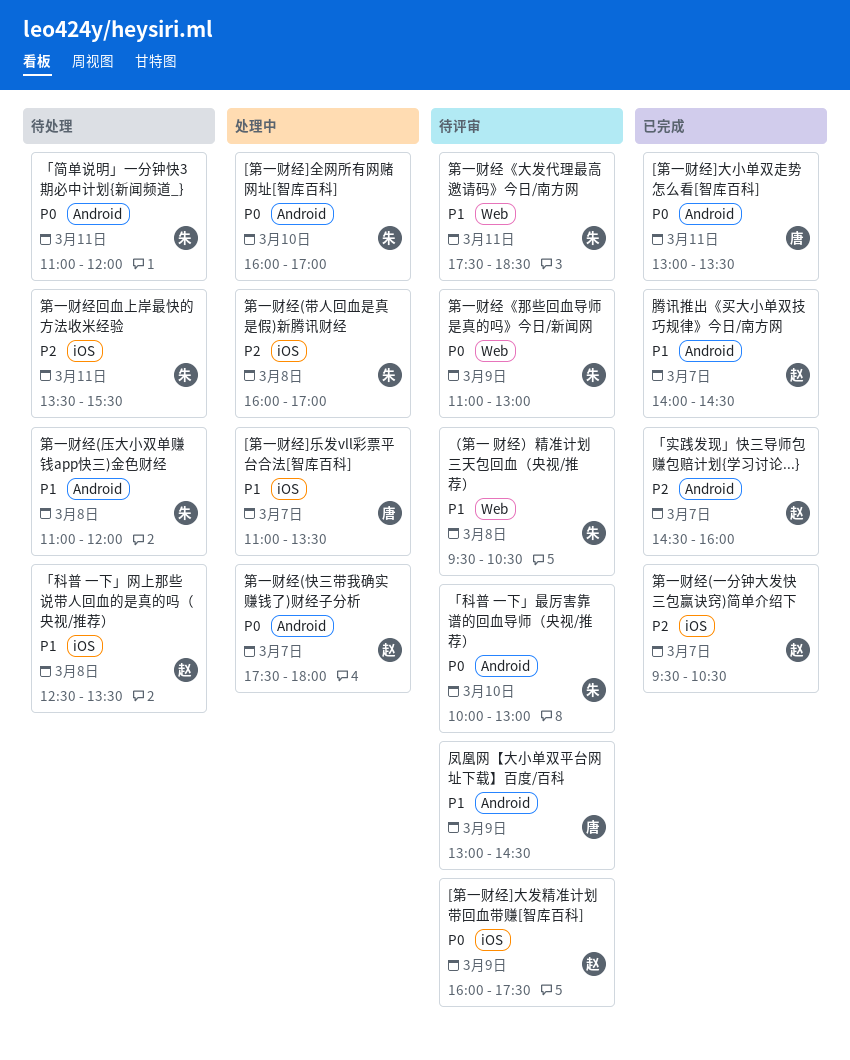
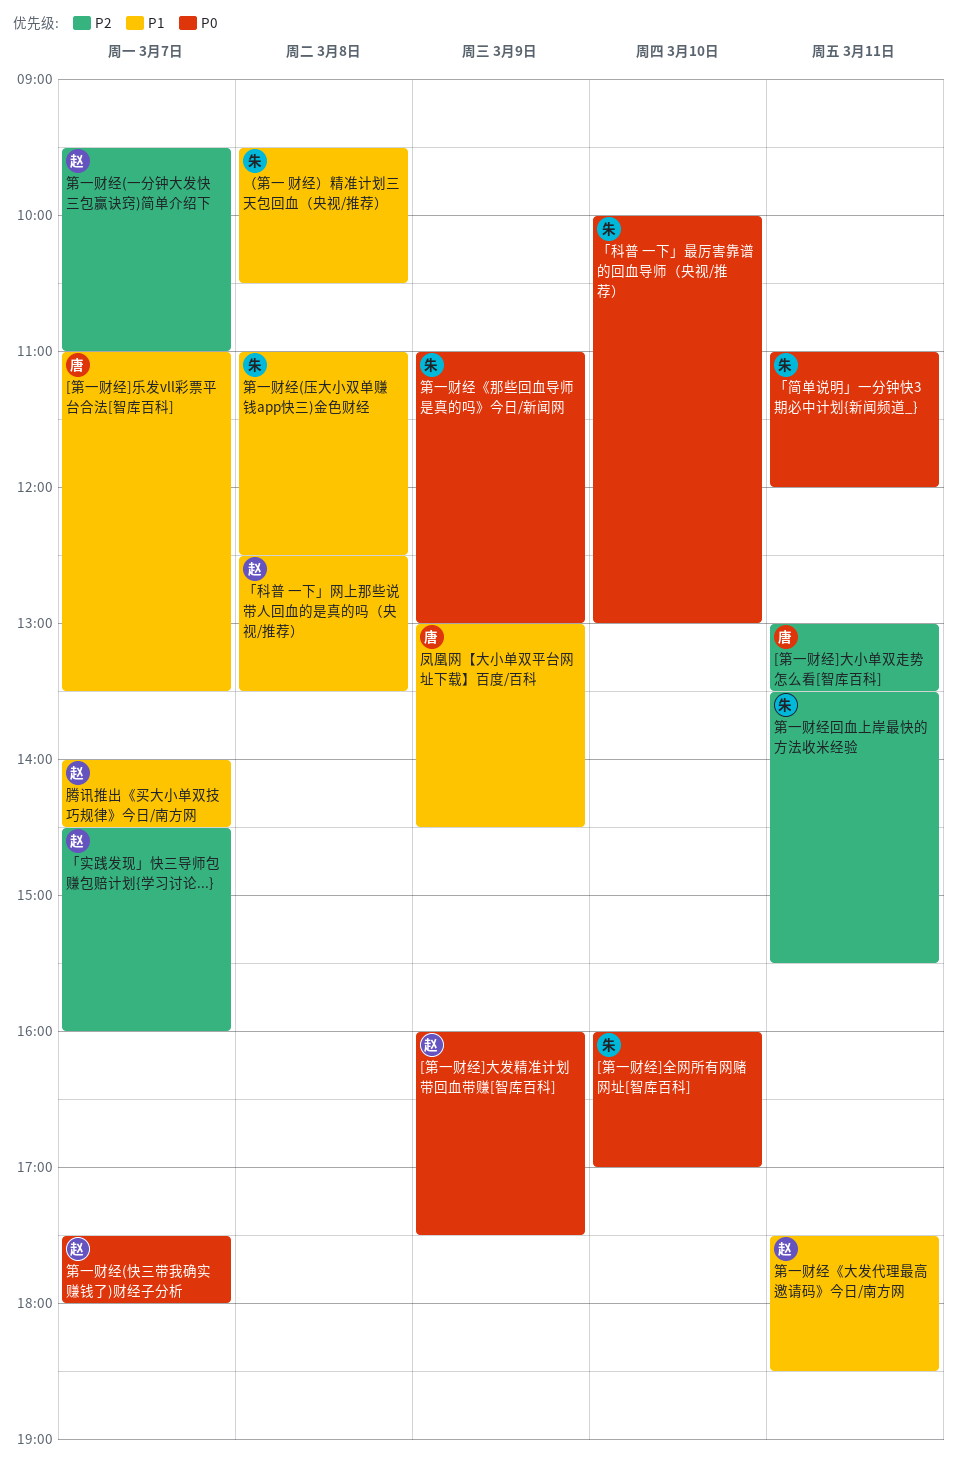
[第一财经]大小单双走势怎么看[智库百科], priority: P0 -> P2
第一财经(一分钟大发快三包赢诀窍)简单介绍下, ends: 10:30 -> 11:00
第一财经(压大小双单赚钱app快三)金色财经, ends: 12:00 -> 12:30
第一财经(带人回血是真是假)新腾讯财经: present -> none
第一财经《大发代理最高邀请码》今日/南方网, owner: 朱 -> 赵

